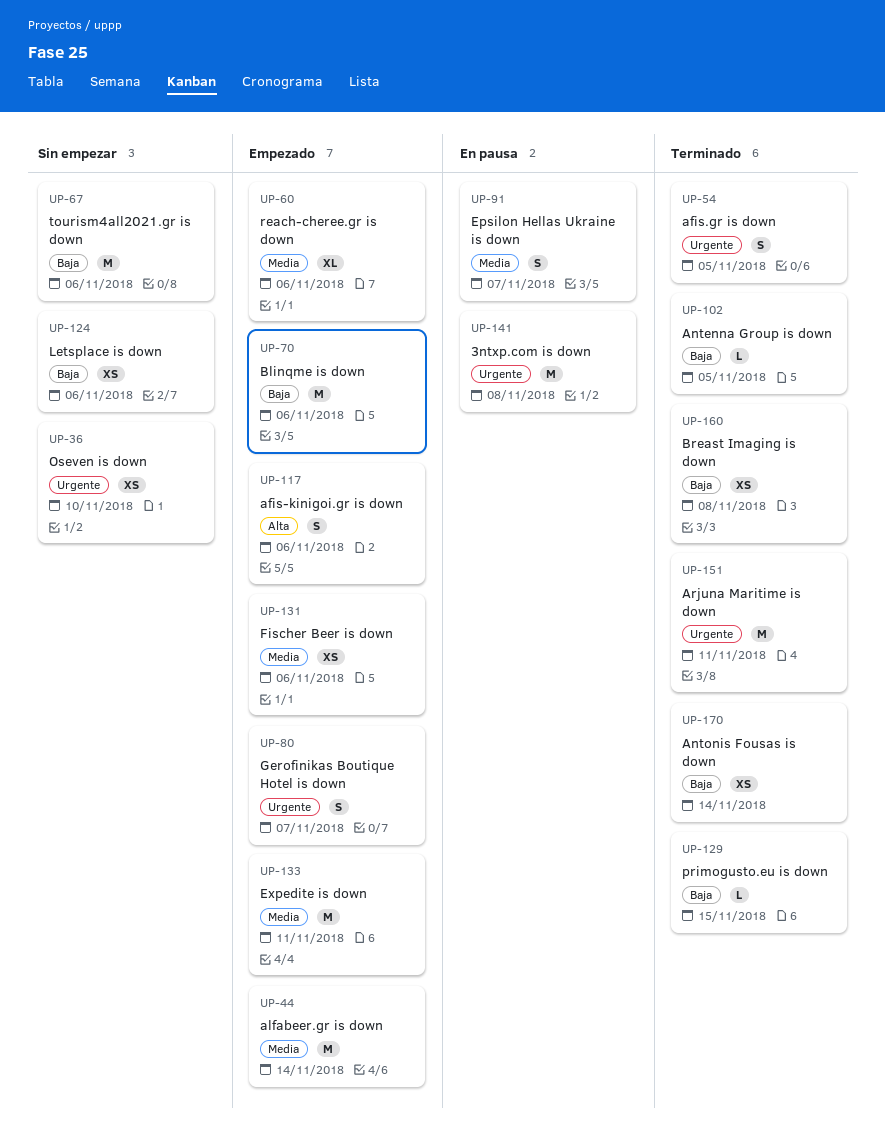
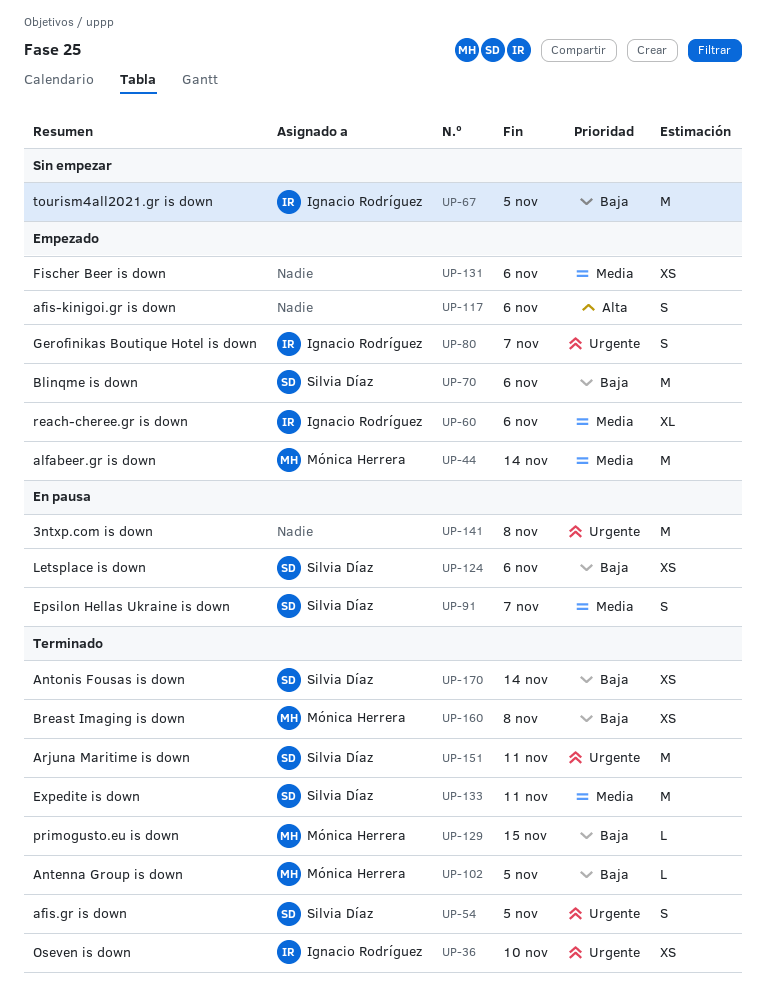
UP-36, status: Sin empezar -> Terminado
UP-67, due: Nov 6 -> Nov 5
UP-124, status: Sin empezar -> En pausa
UP-133, status: Empezado -> Terminado

